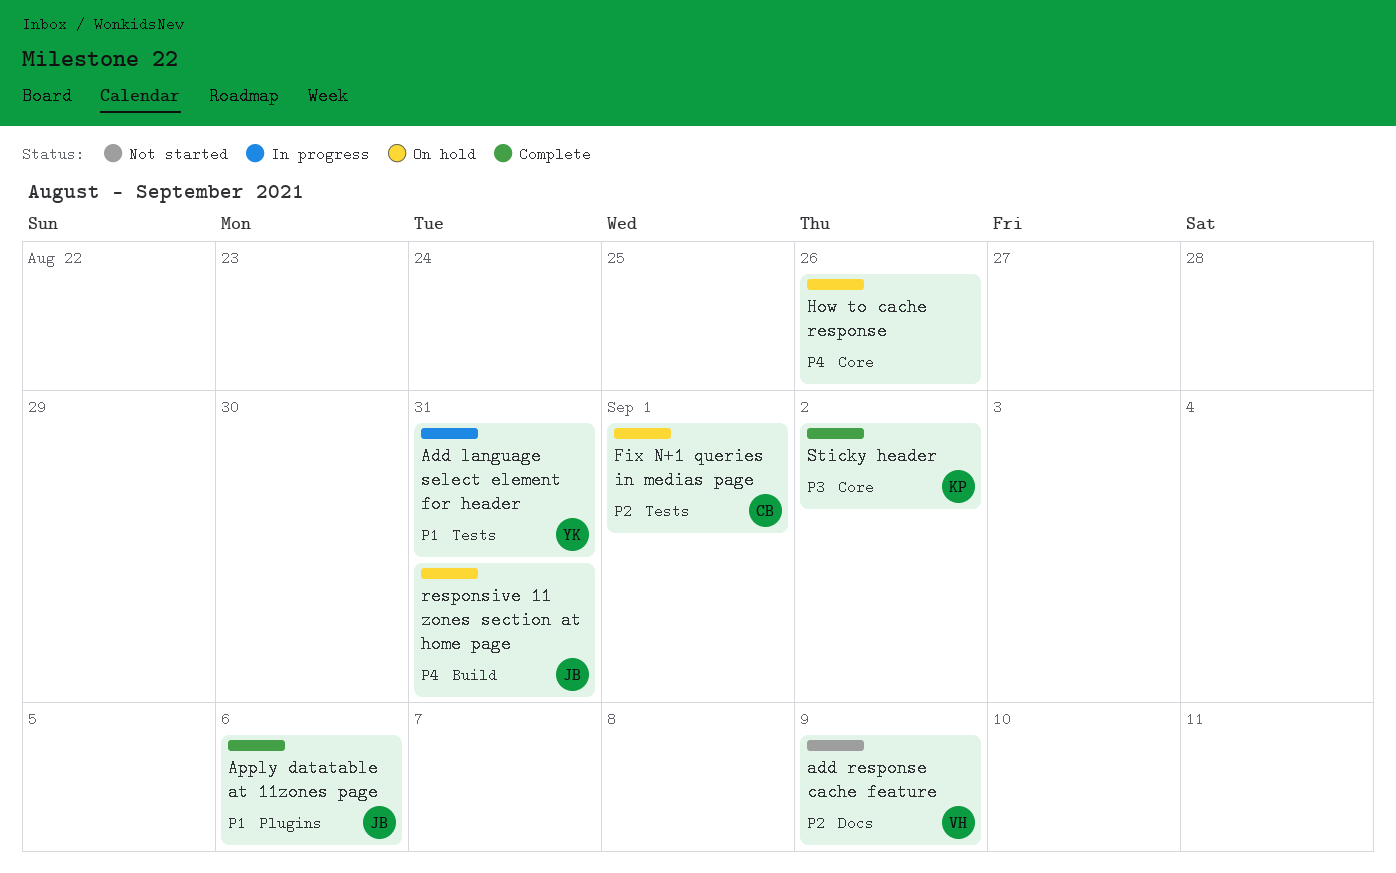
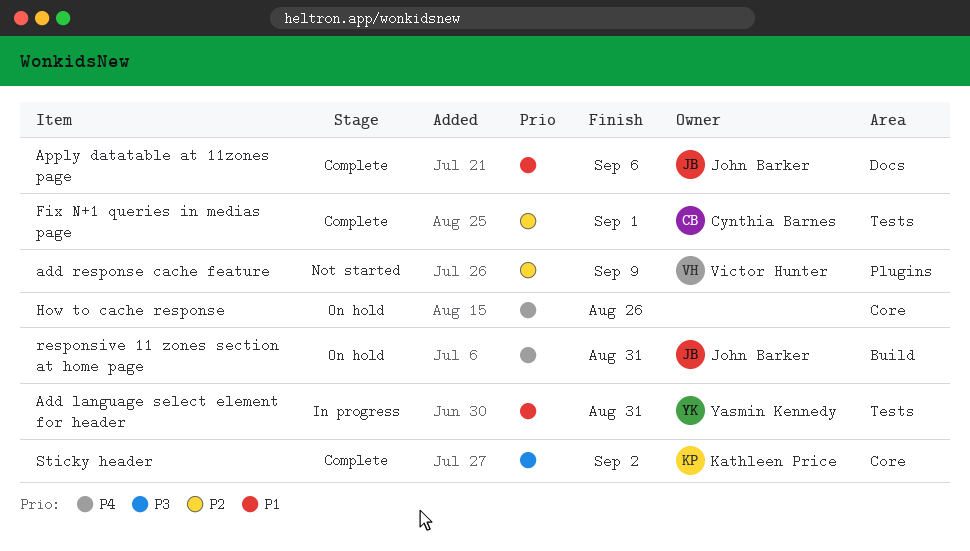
add response cache feature, label: Docs -> Plugins
Apply datatable at 11zones page, label: Plugins -> Docs
Fix N+1 queries in medias page, status: On hold -> Complete

